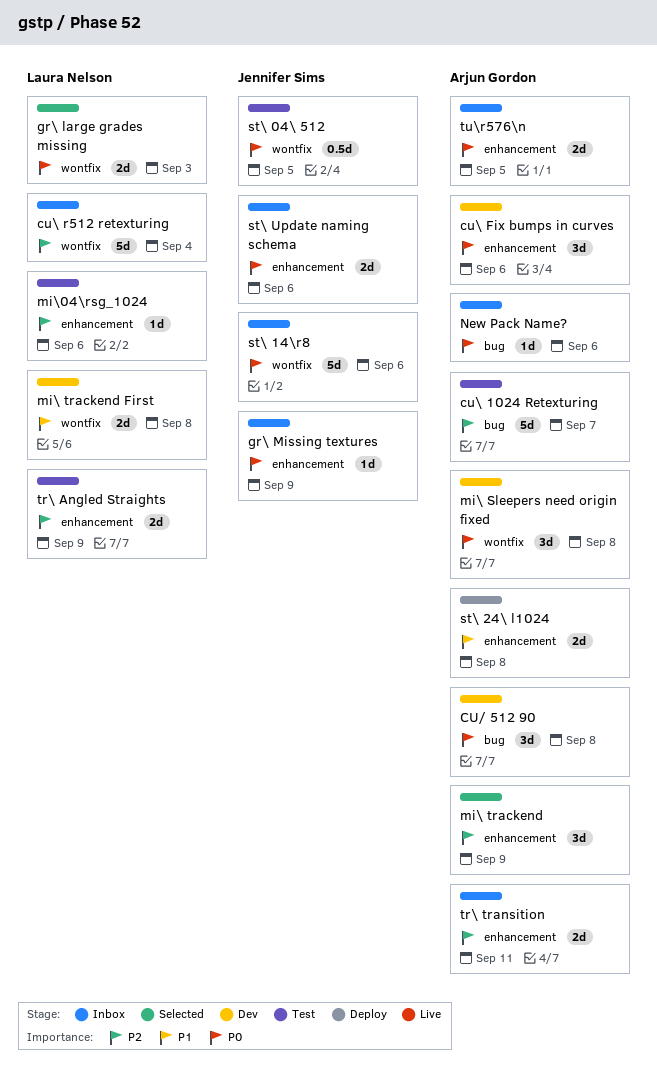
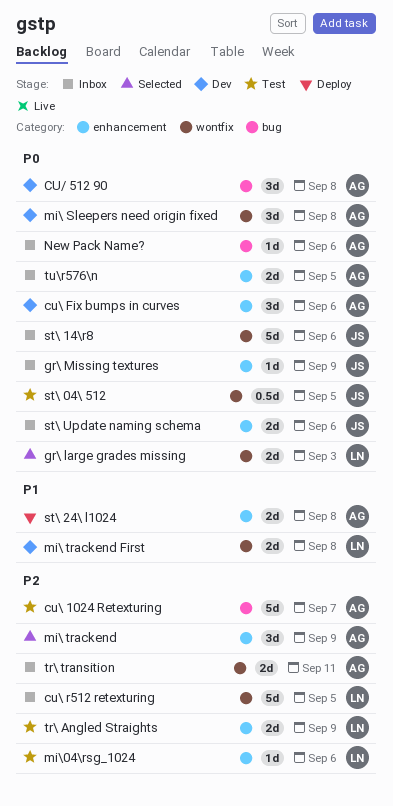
cu\ r512 retexturing, due: Sep 4 -> Sep 5
tr\ transition, label: enhancement -> wontfix

